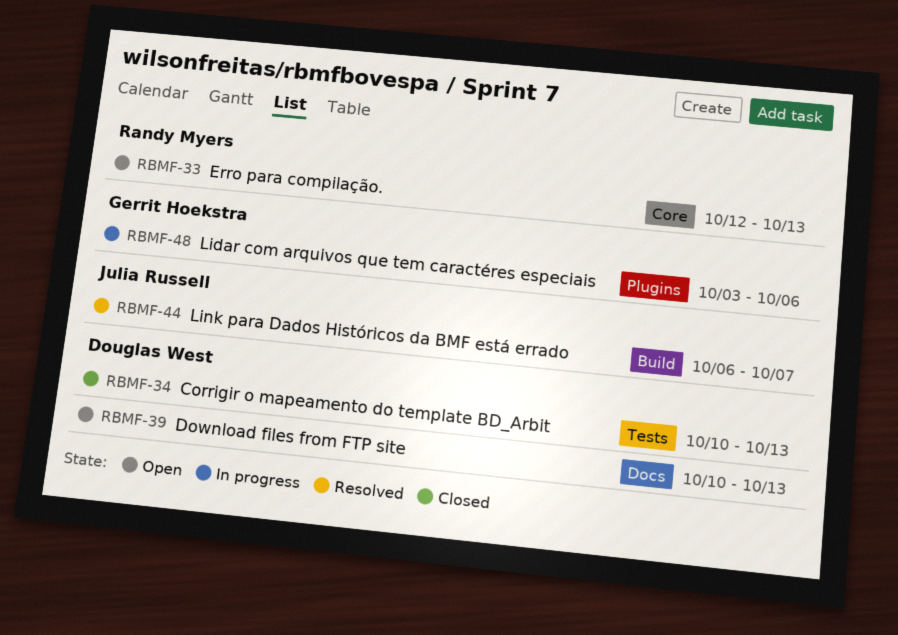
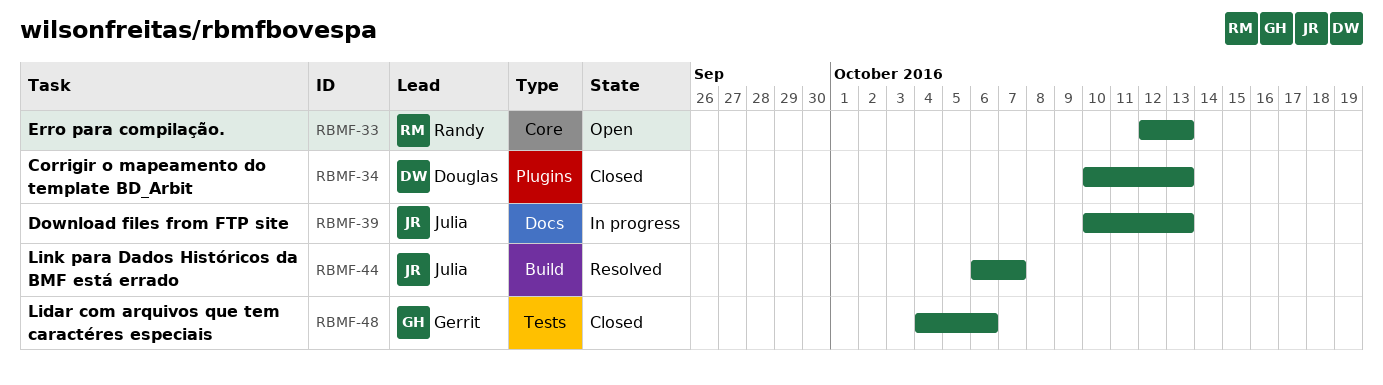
RBMF-34, label: Tests -> Plugins
RBMF-39, status: Open -> In progress
RBMF-39, owner: Douglas West -> Julia Russell
RBMF-48, status: In progress -> Closed
RBMF-48, label: Plugins -> Tests
RBMF-48, start: Oct 3 -> Oct 4

